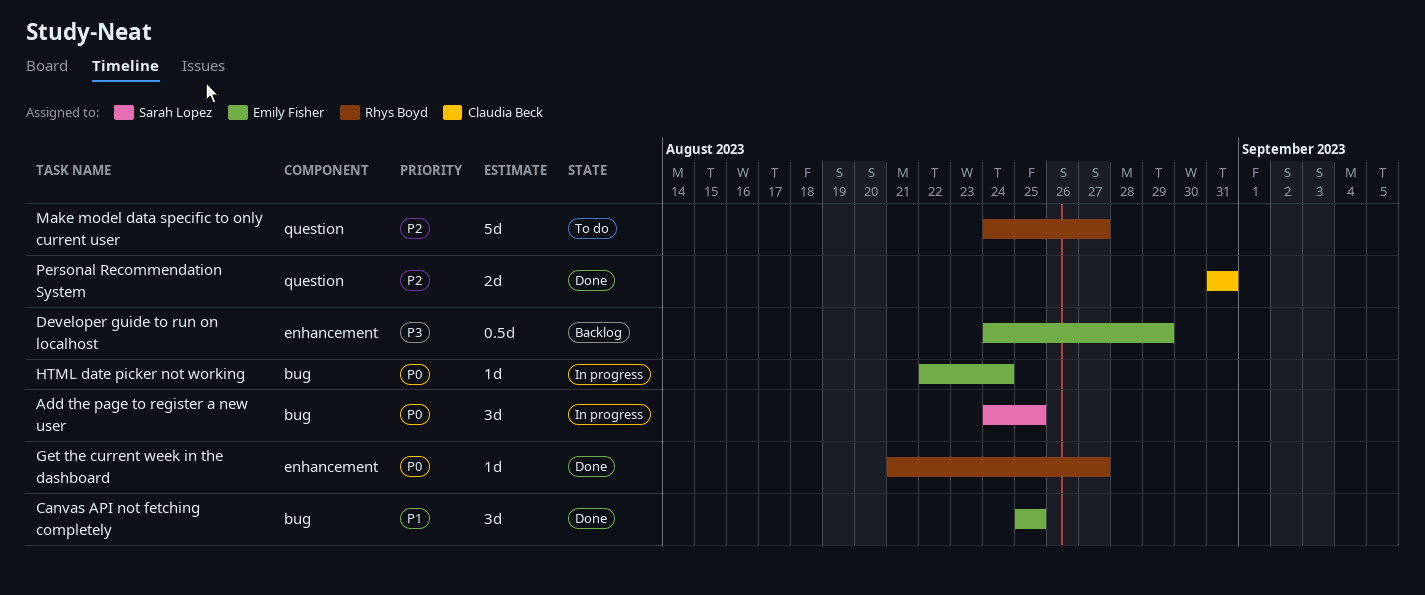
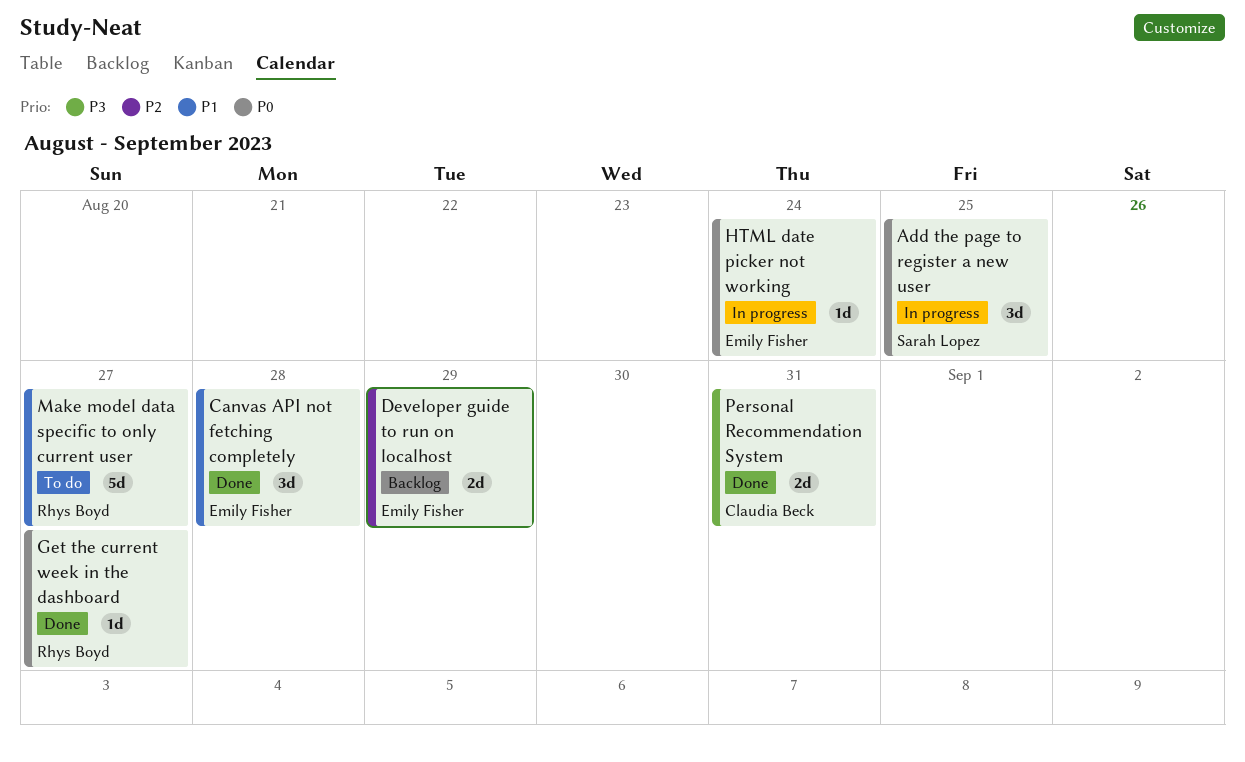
Canvas API not fetching completely, due: Aug 25 -> Aug 28
Developer guide to run on localhost, priority: P3 -> P2
Developer guide to run on localhost, estimate: 0.5d -> 2d
Make model data specific to only current user, priority: P2 -> P1
Personal Recommendation System, priority: P2 -> P3

